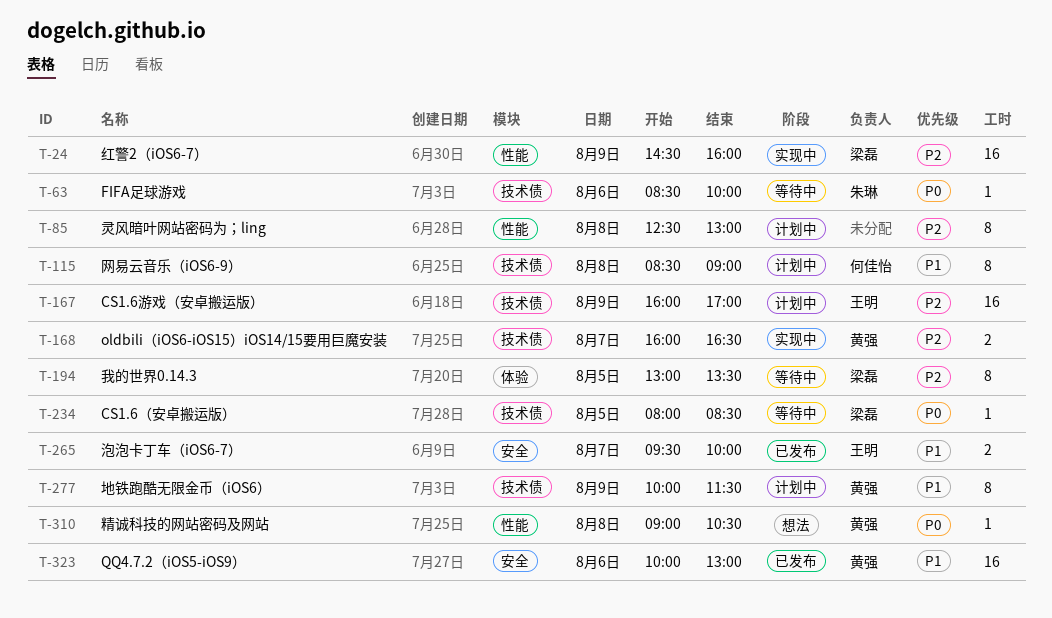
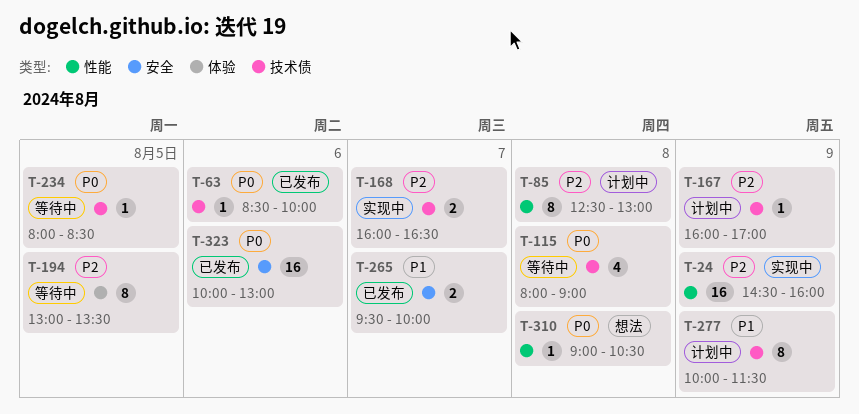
T-63, status: 等待中 -> 已发布
T-115, status: 计划中 -> 等待中
T-115, priority: P1 -> P0
T-115, estimate: 8 -> 4
T-115, begins: 08:30 -> 08:00
T-167, estimate: 16 -> 1
T-323, priority: P1 -> P0

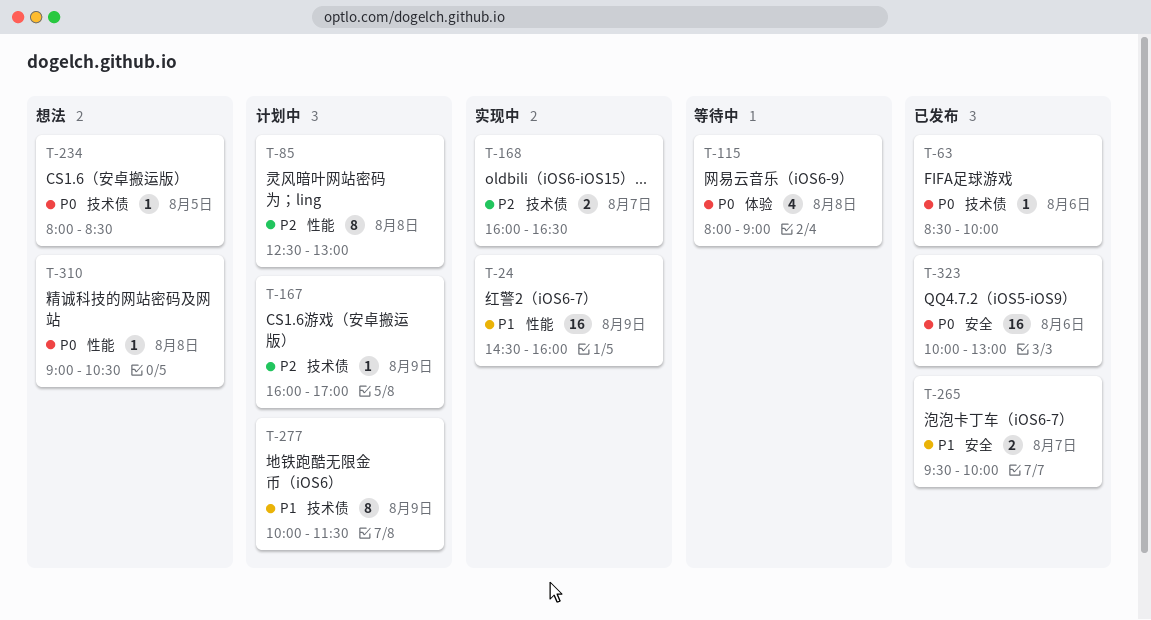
T-24, priority: P2 -> P1
T-115, label: 技术债 -> 体验
T-194: present -> none
T-234, status: 等待中 -> 想法

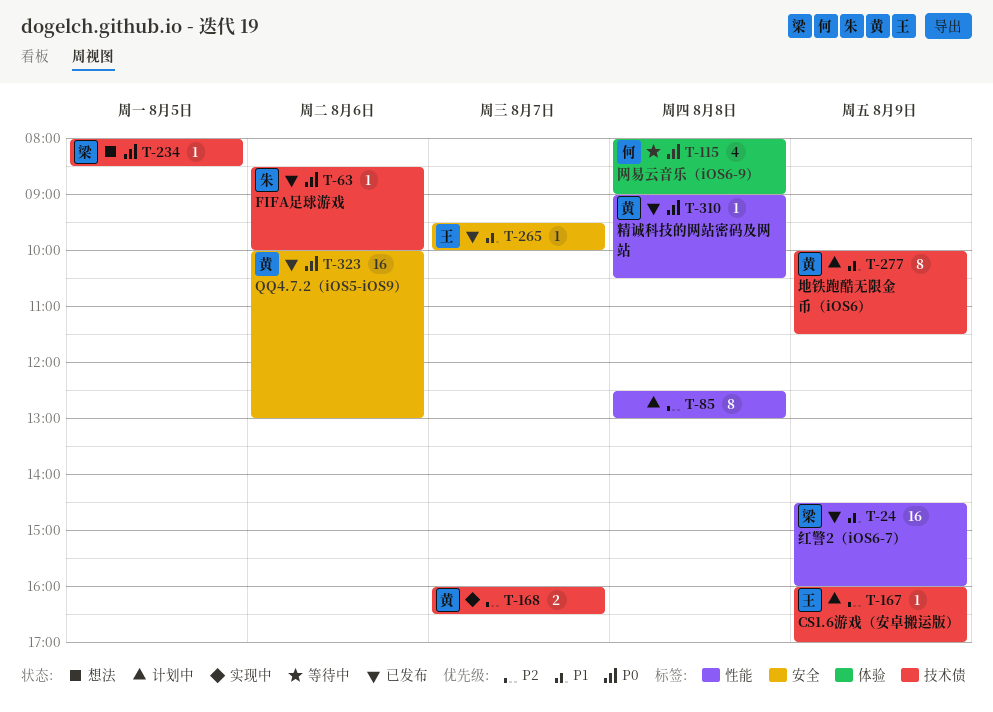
T-24, status: 实现中 -> 已发布
T-265, estimate: 2 -> 1
T-310, status: 想法 -> 已发布

